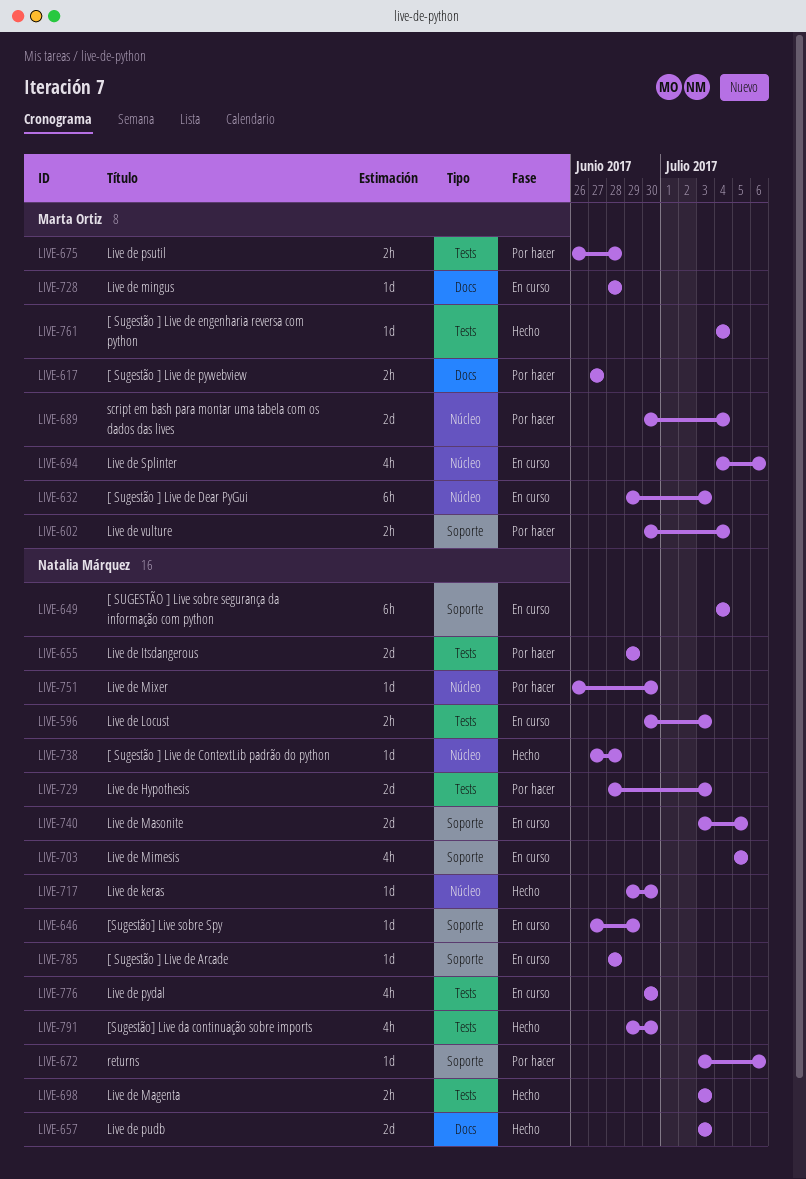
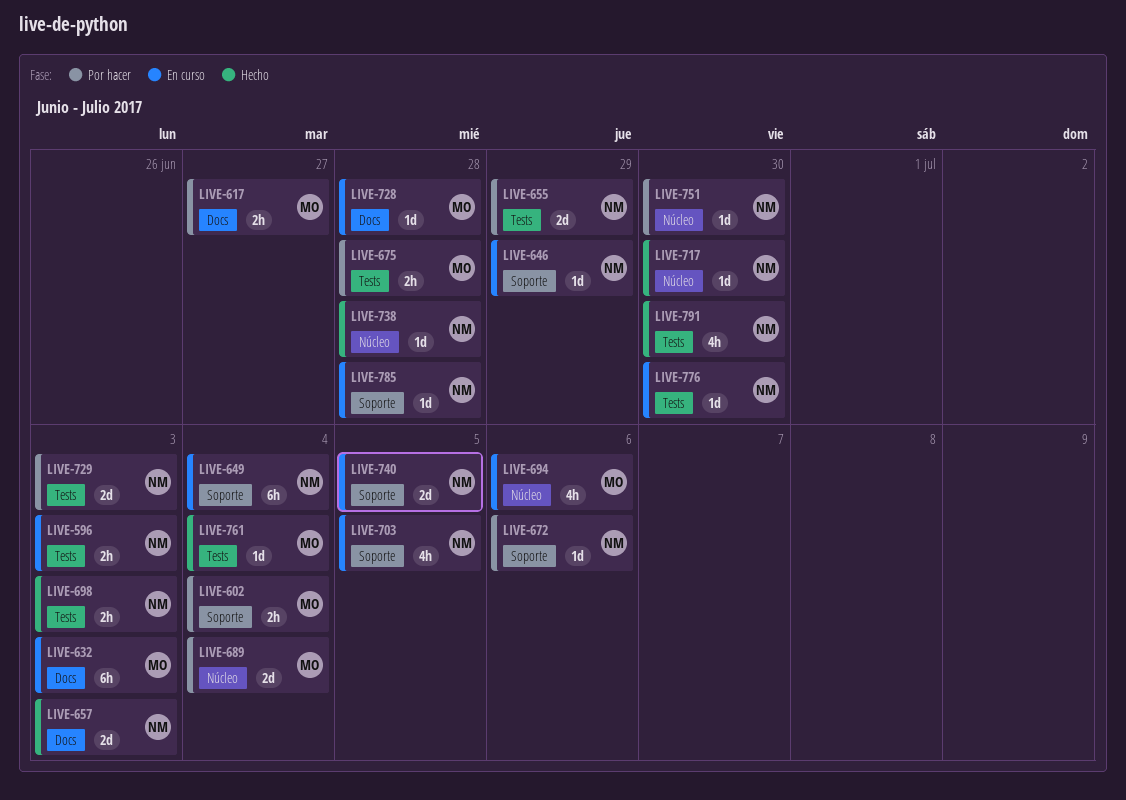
LIVE-632, label: Núcleo -> Docs
LIVE-776, estimate: 4h -> 1d

